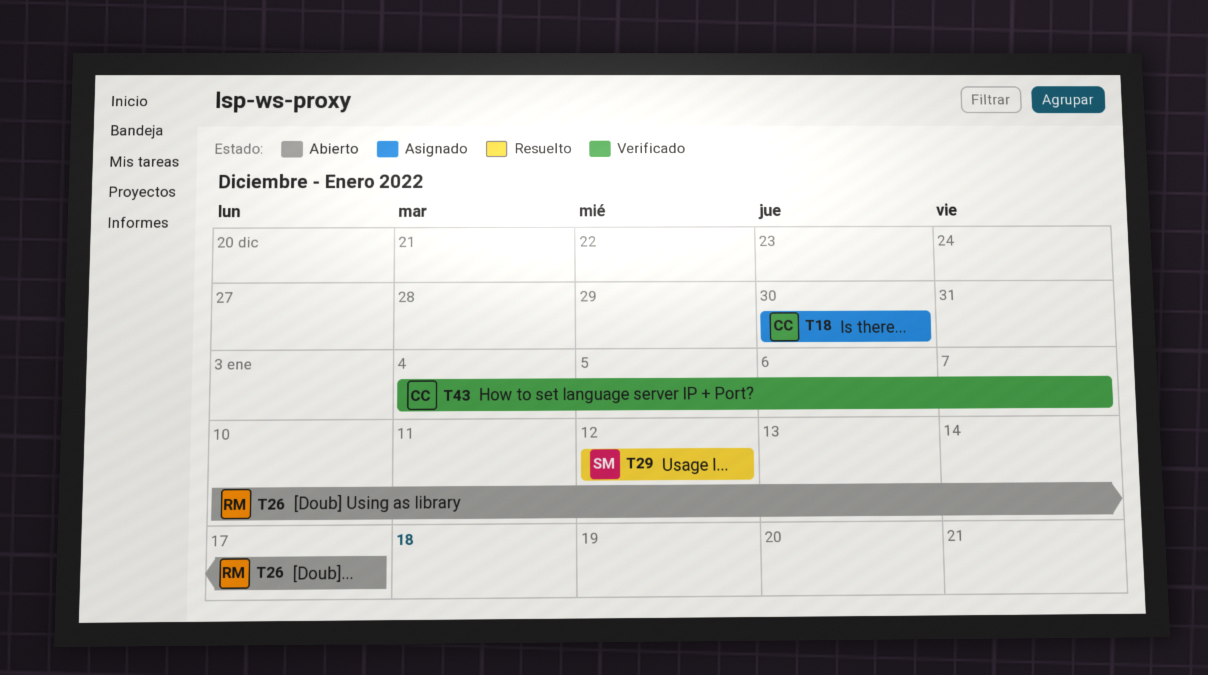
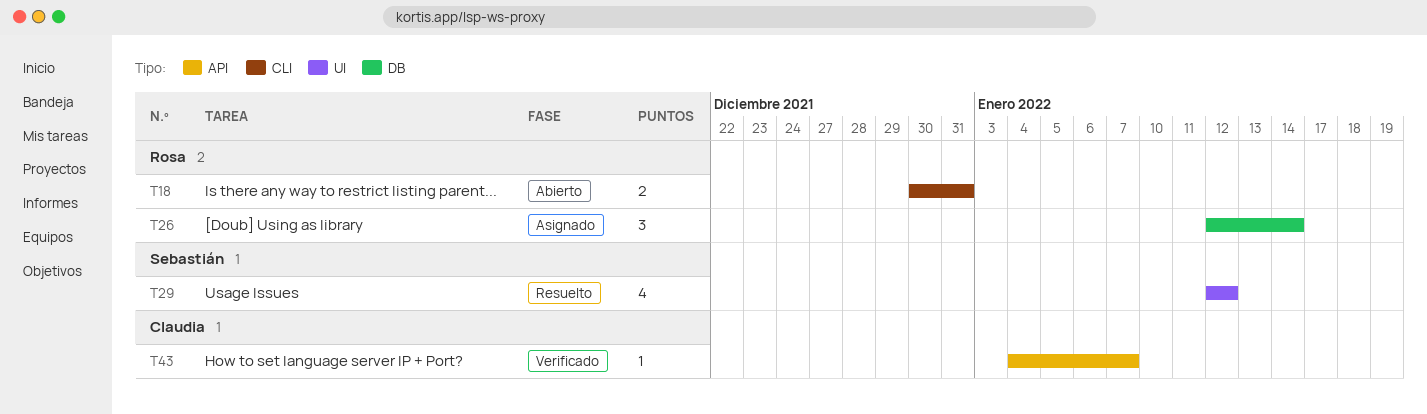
T18, status: Asignado -> Abierto
T18, owner: Claudia -> Rosa
T18, due: Dec 30 -> Dec 31
T26, status: Abierto -> Asignado
T26, start: Jan 10 -> Jan 12
T26, due: Jan 17 -> Jan 14

